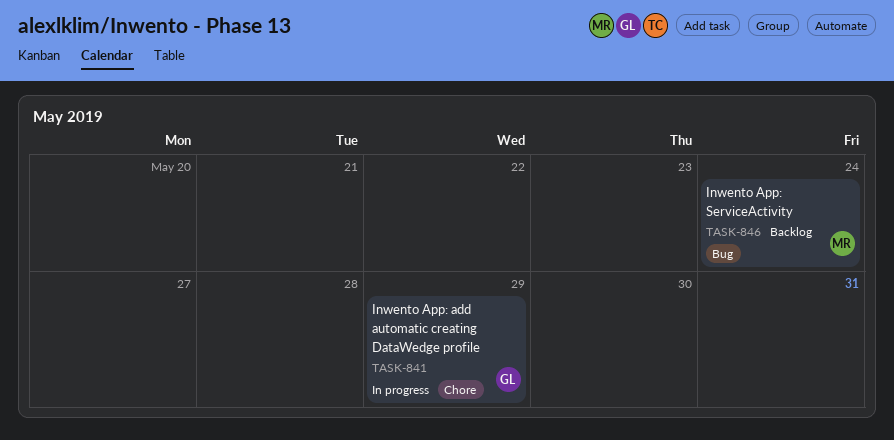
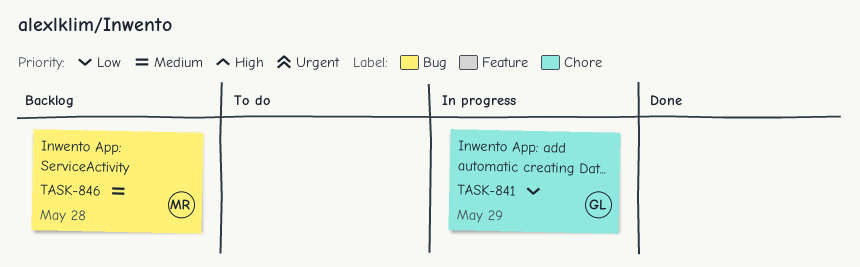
TASK-846, due: May 24 -> May 28

